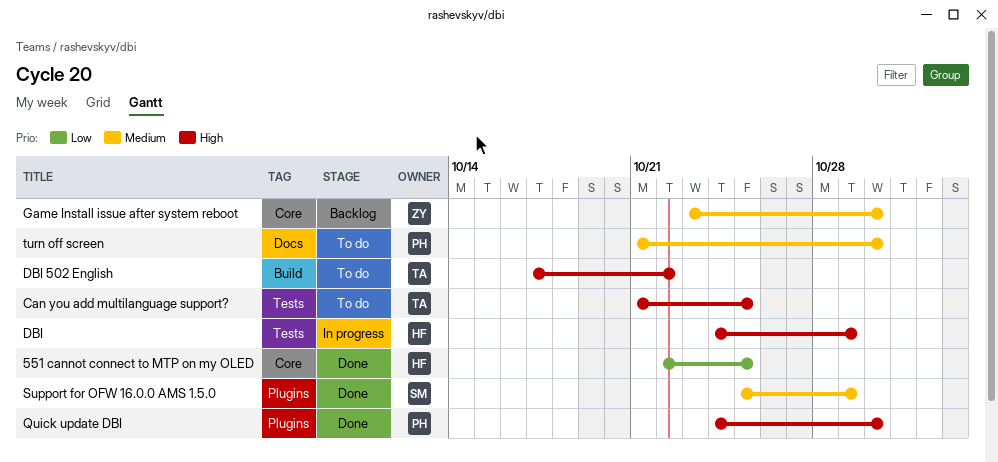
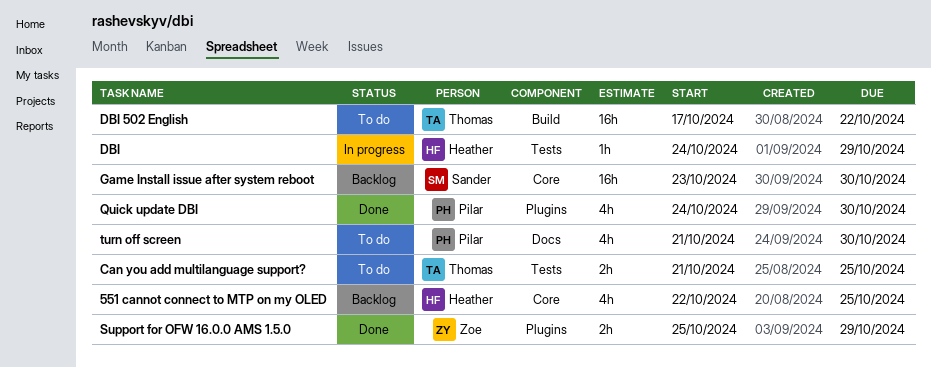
551 cannot connect to MTP on my OLED, status: Done -> Backlog
Game Install issue after system reboot, owner: Zoe -> Sander
Support for OFW 16.0.0 AMS 1.5.0, owner: Sander -> Zoe

